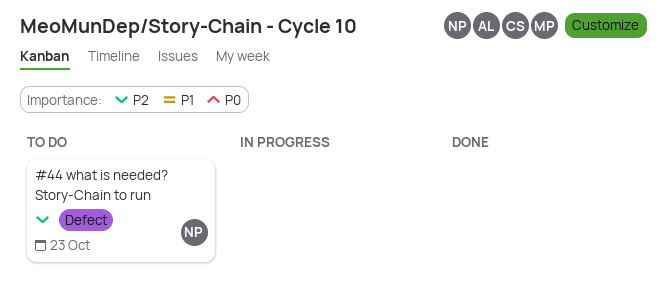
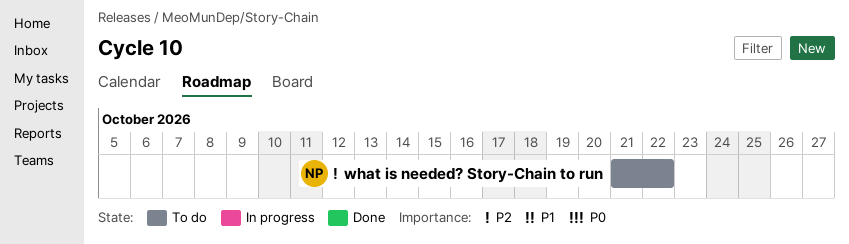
what is needed? Story-Chain to run, due: Oct 23 -> Oct 22

